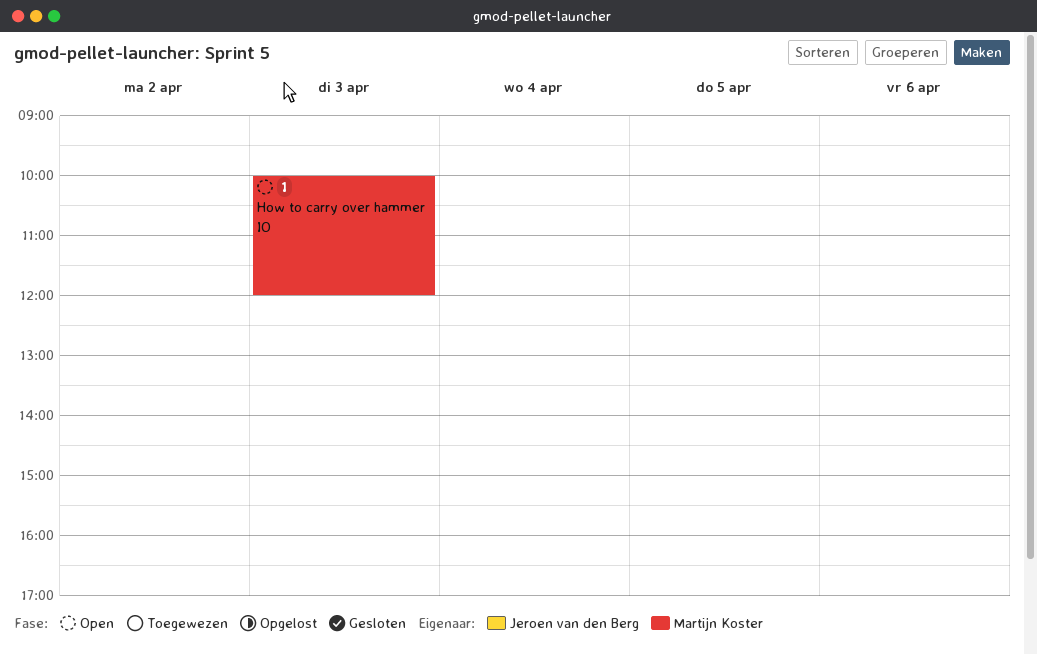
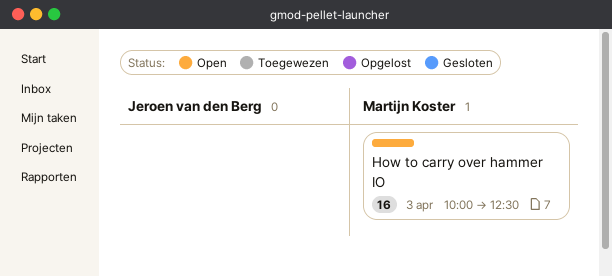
How to carry over hammer IO, estimate: 1 -> 16
How to carry over hammer IO, ends: 12:00 -> 12:30

